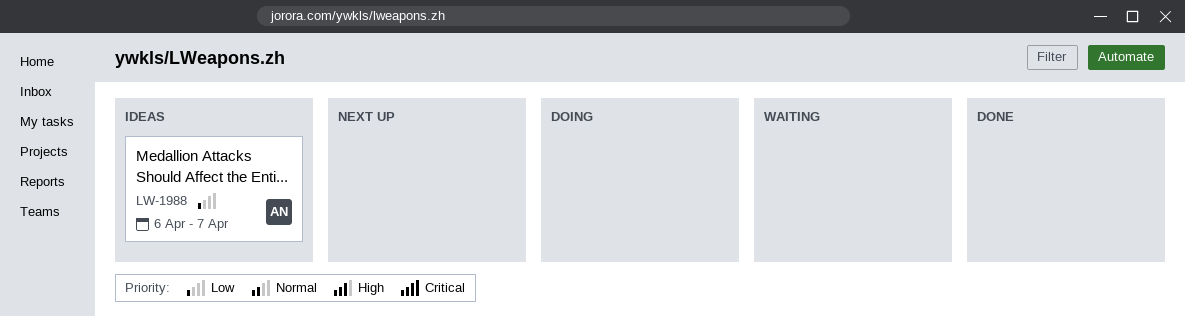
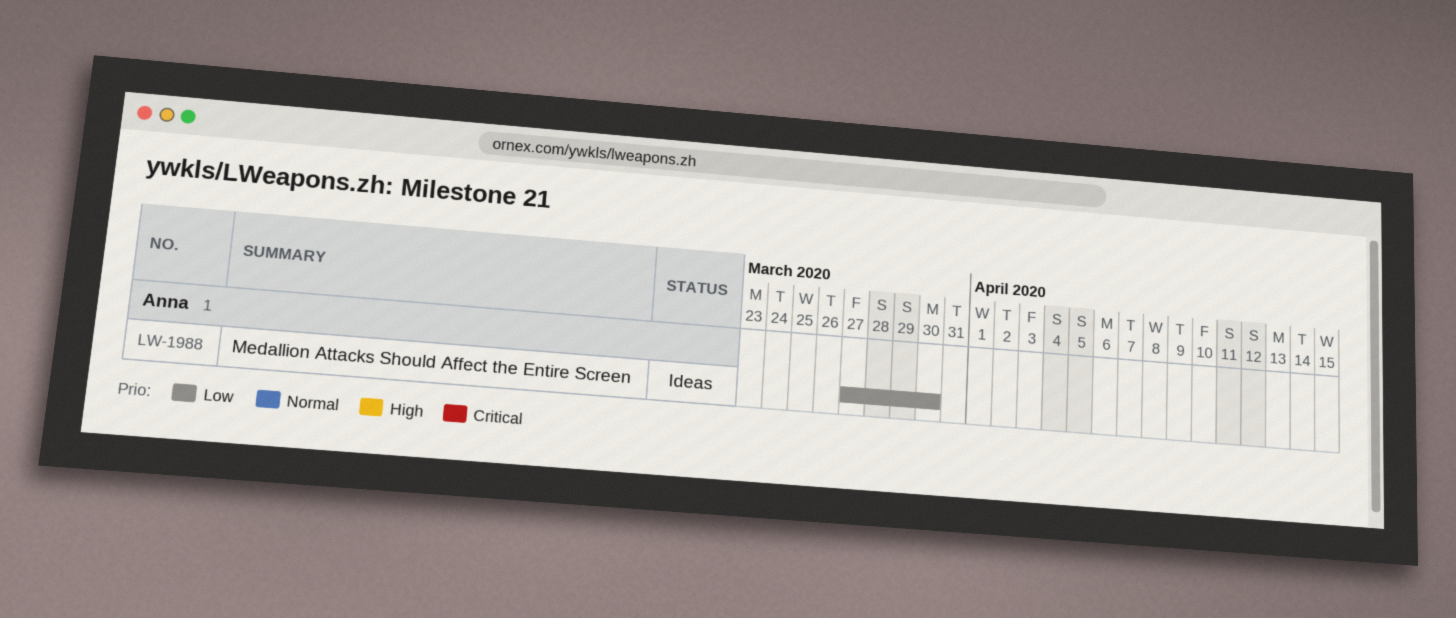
LW-1988, start: Apr 6 -> Mar 27
LW-1988, due: Apr 7 -> Mar 30

